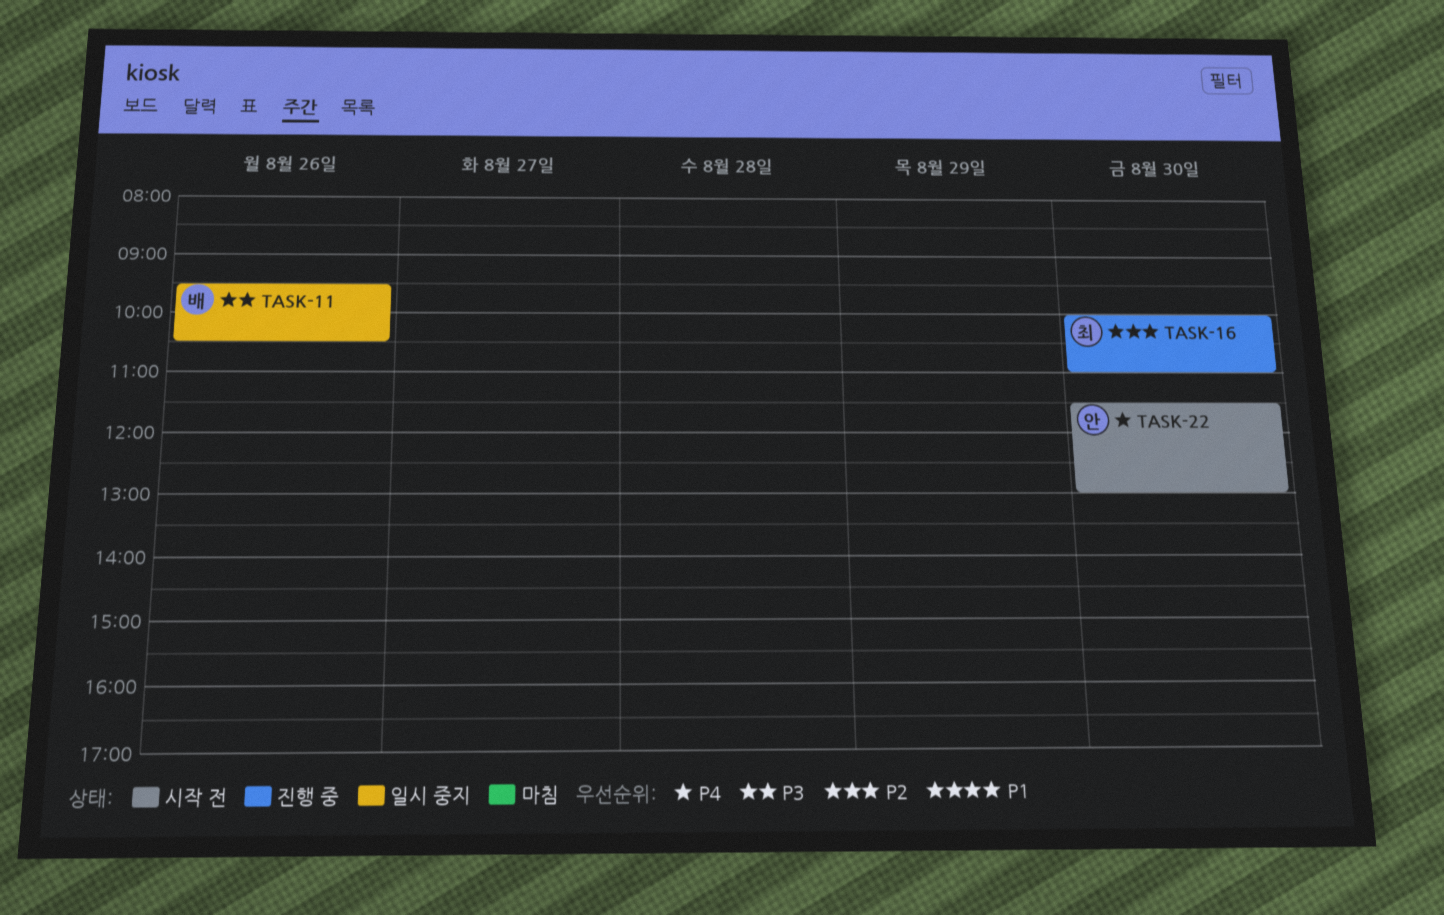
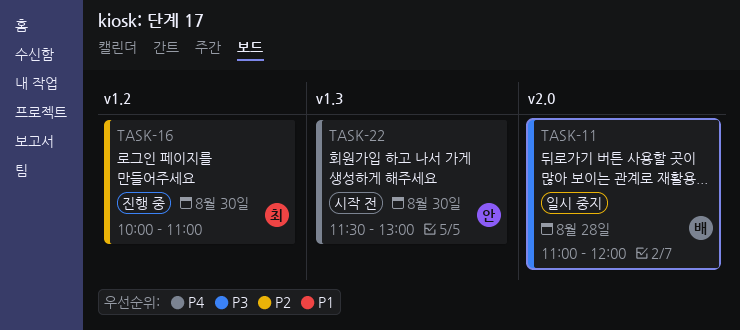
TASK-11, day: Aug 26 -> Aug 28
TASK-11, begins: 09:30 -> 11:00
TASK-11, ends: 10:30 -> 12:00

